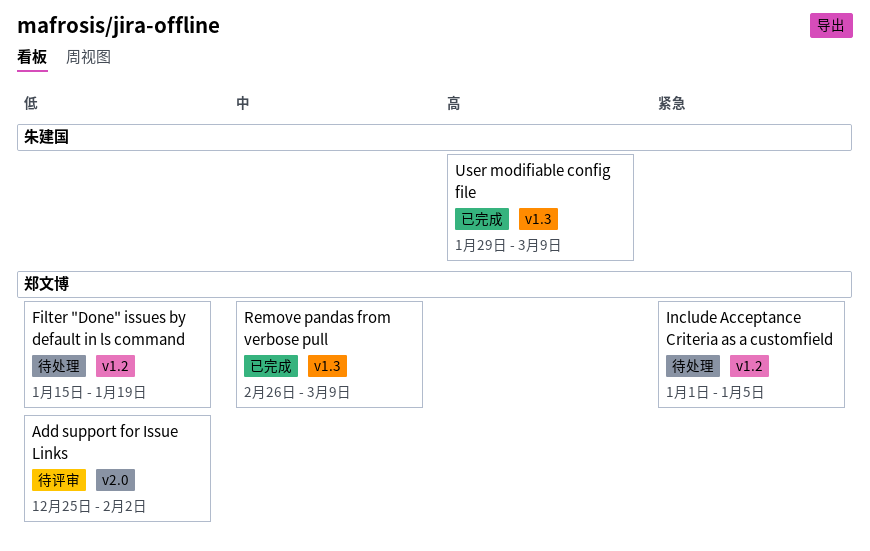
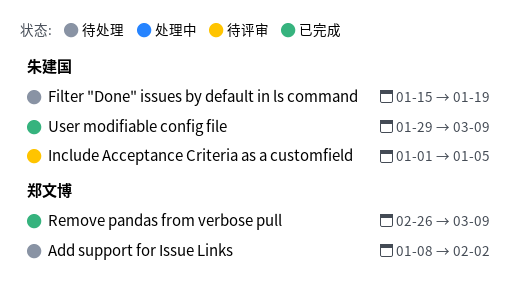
Add support for Issue Links, status: 待评审 -> 待处理
Add support for Issue Links, start: Dec 25 -> Jan 8
Filter "Done" issues by default in ls command, owner: 郑文博 -> 朱建国
Include Acceptance Criteria as a customfield, status: 待处理 -> 待评审
Include Acceptance Criteria as a customfield, owner: 郑文博 -> 朱建国

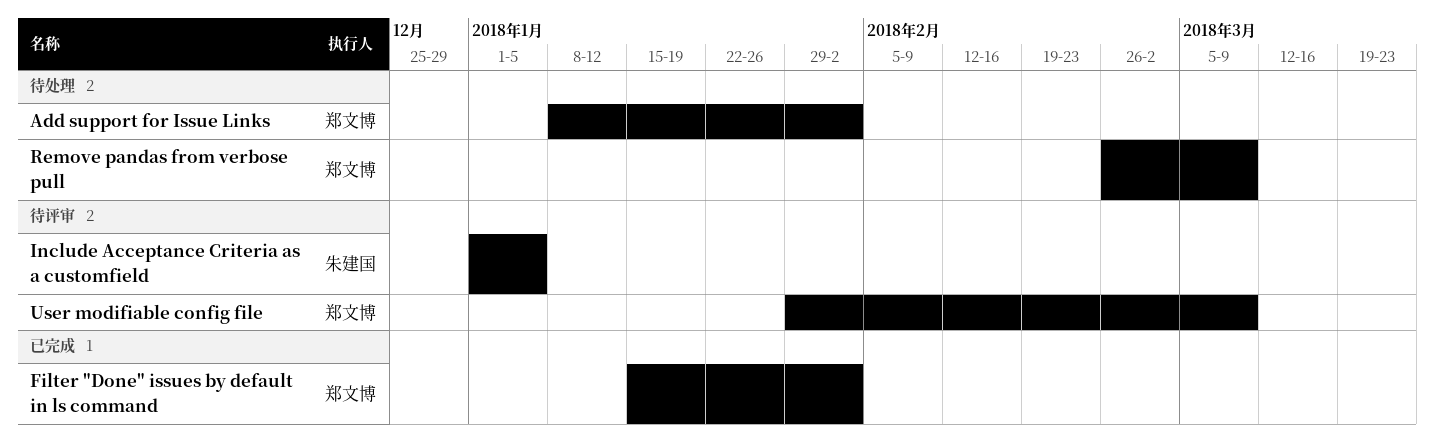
Filter "Done" issues by default in ls command, status: 待处理 -> 已完成
Filter "Done" issues by default in ls command, owner: 朱建国 -> 郑文博
Filter "Done" issues by default in ls command, due: Jan 19 -> Feb 2
Remove pandas from verbose pull, status: 已完成 -> 待处理
User modifiable config file, status: 已完成 -> 待评审
User modifiable config file, owner: 朱建国 -> 郑文博

